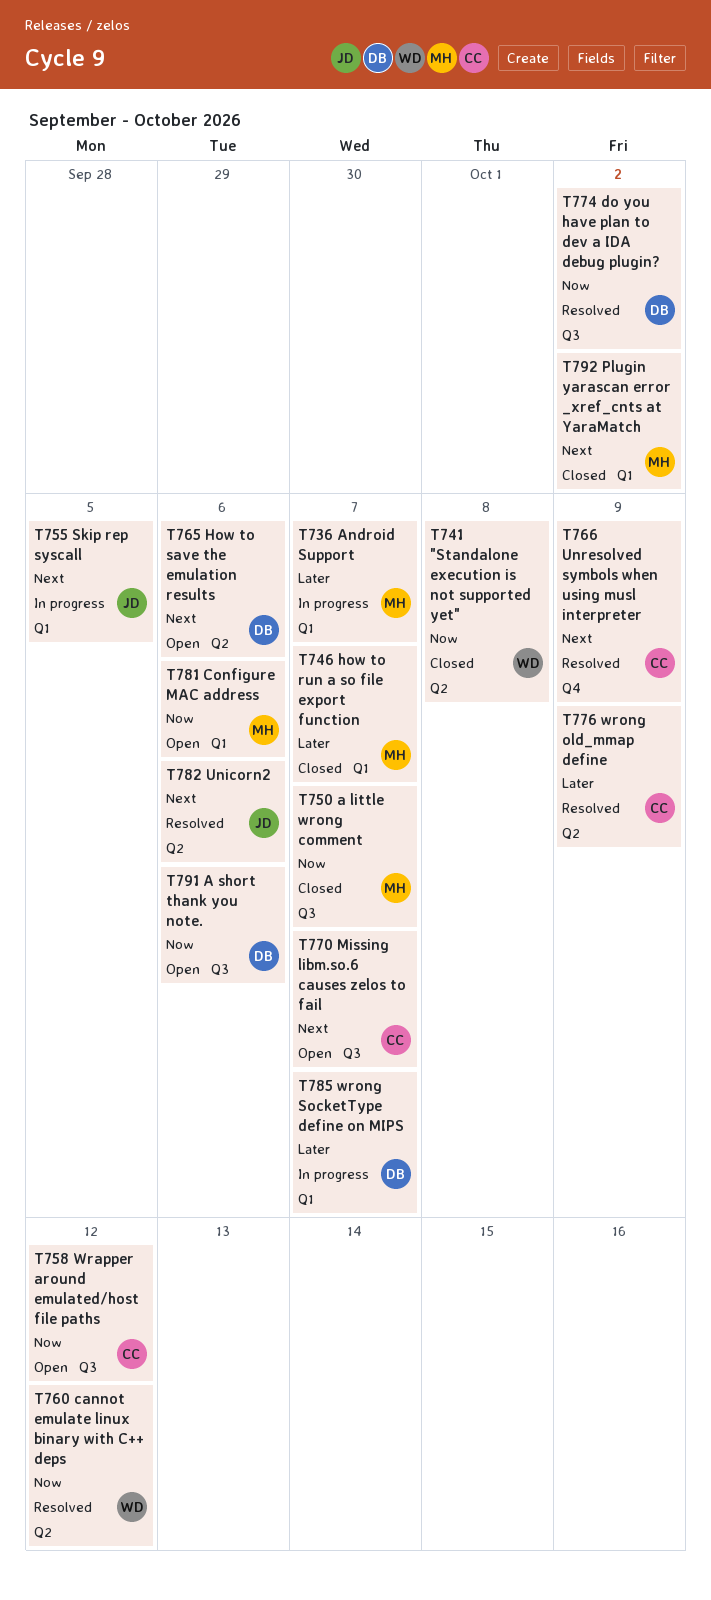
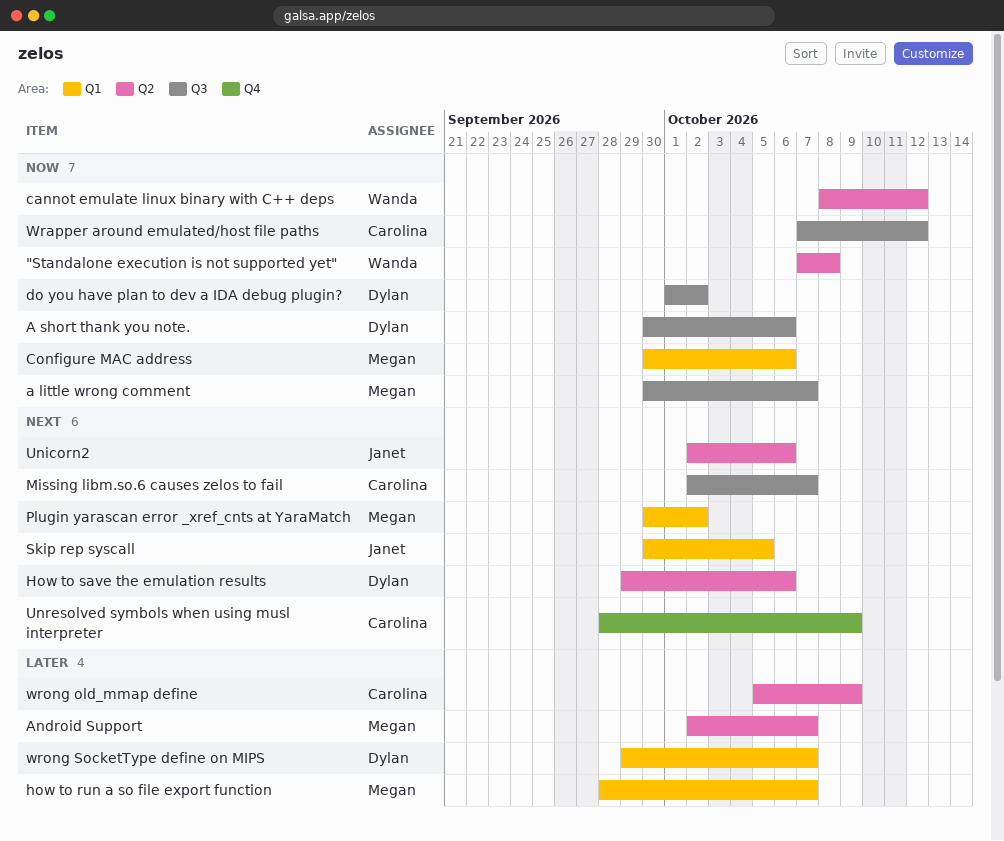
Android Support, label: Q1 -> Q2

